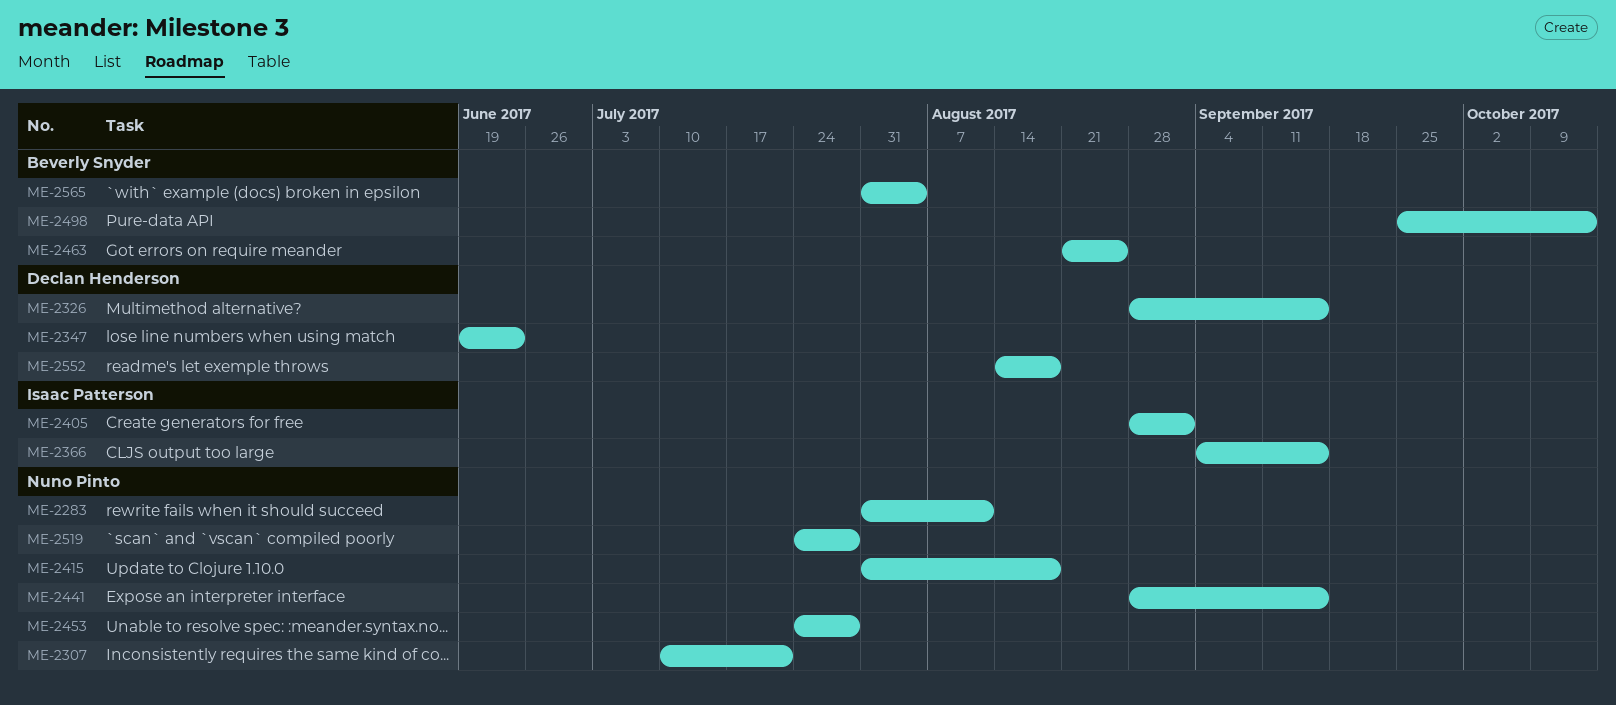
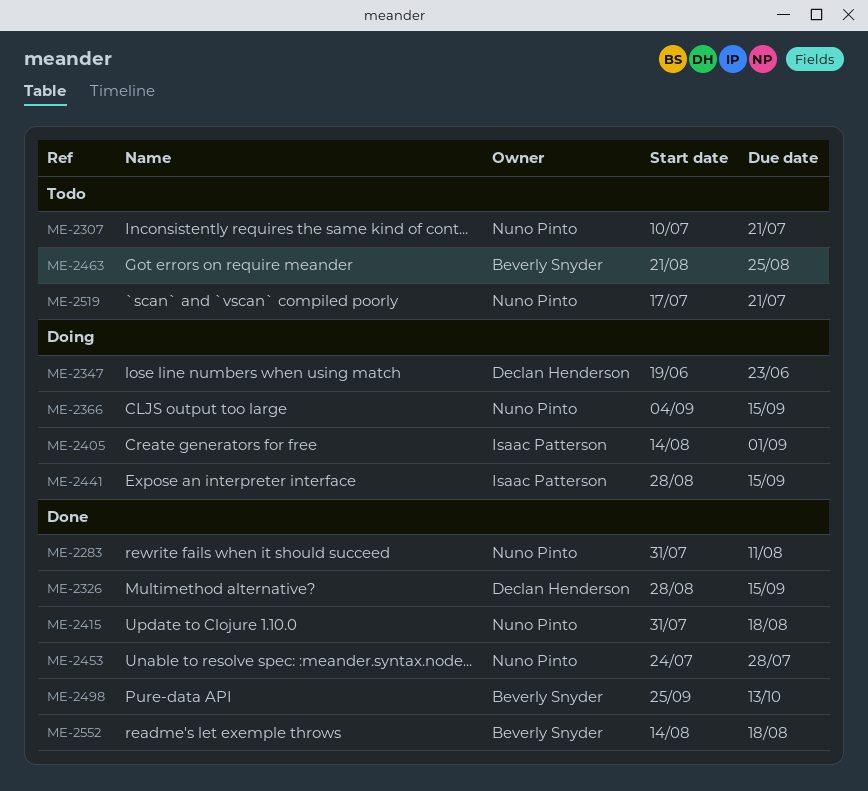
ME-2366, owner: Isaac Patterson -> Nuno Pinto
ME-2405, start: Aug 28 -> Aug 14
ME-2441, owner: Nuno Pinto -> Isaac Patterson
ME-2519, start: Jul 24 -> Jul 17
ME-2519, due: Jul 28 -> Jul 21
ME-2552, owner: Declan Henderson -> Beverly Snyder
ME-2565: present -> none

